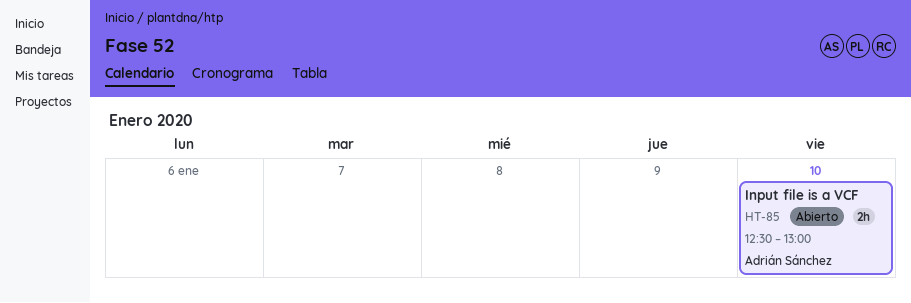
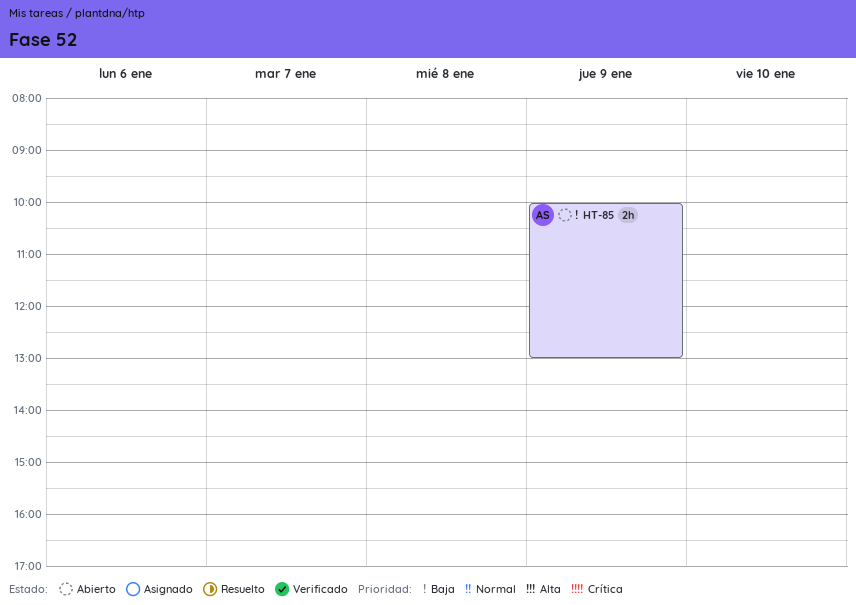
HT-85, day: Jan 10 -> Jan 9
HT-85, begins: 12:30 -> 10:00

